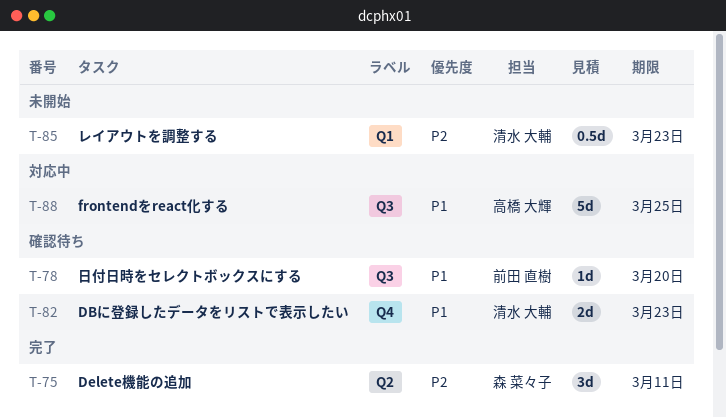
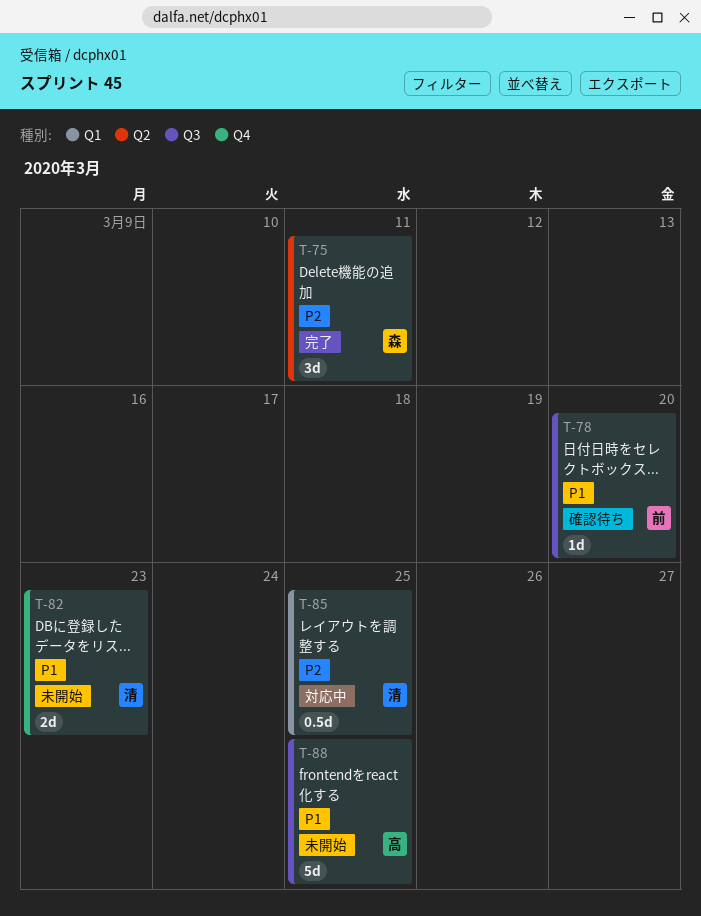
T-82, status: 確認待ち -> 未開始
T-85, status: 未開始 -> 対応中
T-85, due: Mar 23 -> Mar 25
T-88, status: 対応中 -> 未開始

